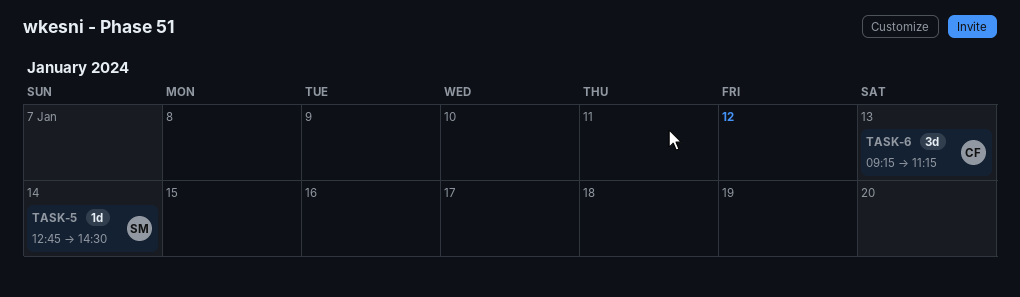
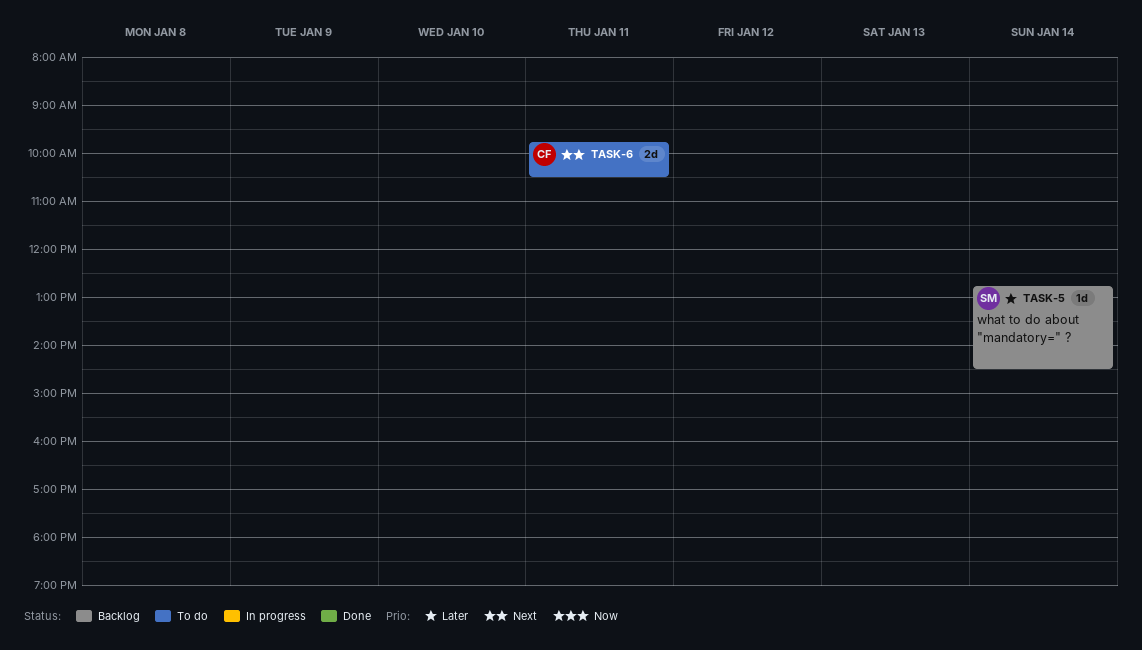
TASK-6, estimate: 3d -> 2d
TASK-6, day: Jan 13 -> Jan 11
TASK-6, begins: 09:15 -> 09:45
TASK-6, ends: 11:15 -> 10:30

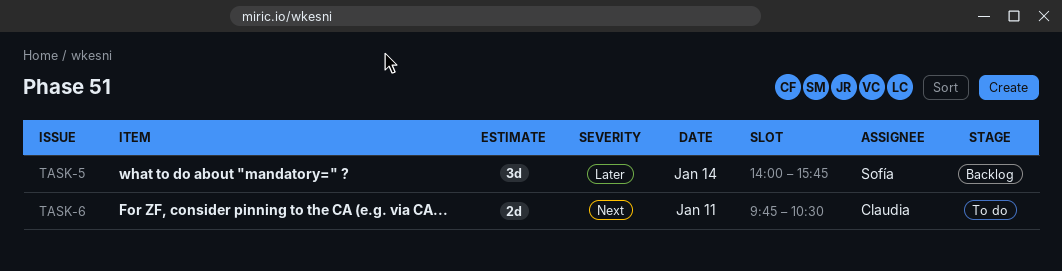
TASK-5, estimate: 1d -> 3d
TASK-5, begins: 12:45 -> 14:00
TASK-5, ends: 14:30 -> 15:45

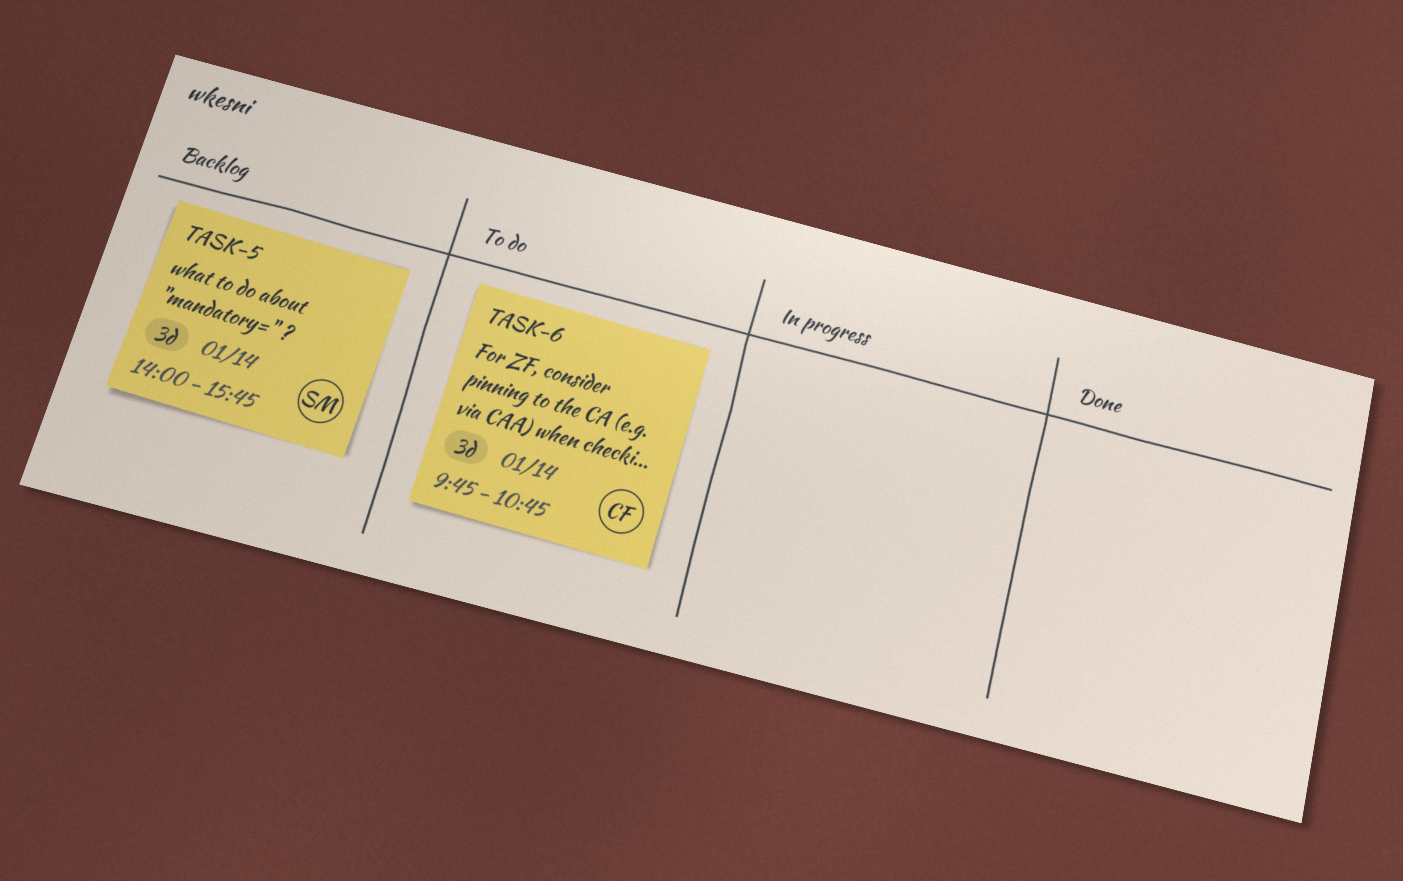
TASK-6, estimate: 2d -> 3d
TASK-6, day: Jan 11 -> Jan 14
TASK-6, ends: 10:30 -> 10:45

